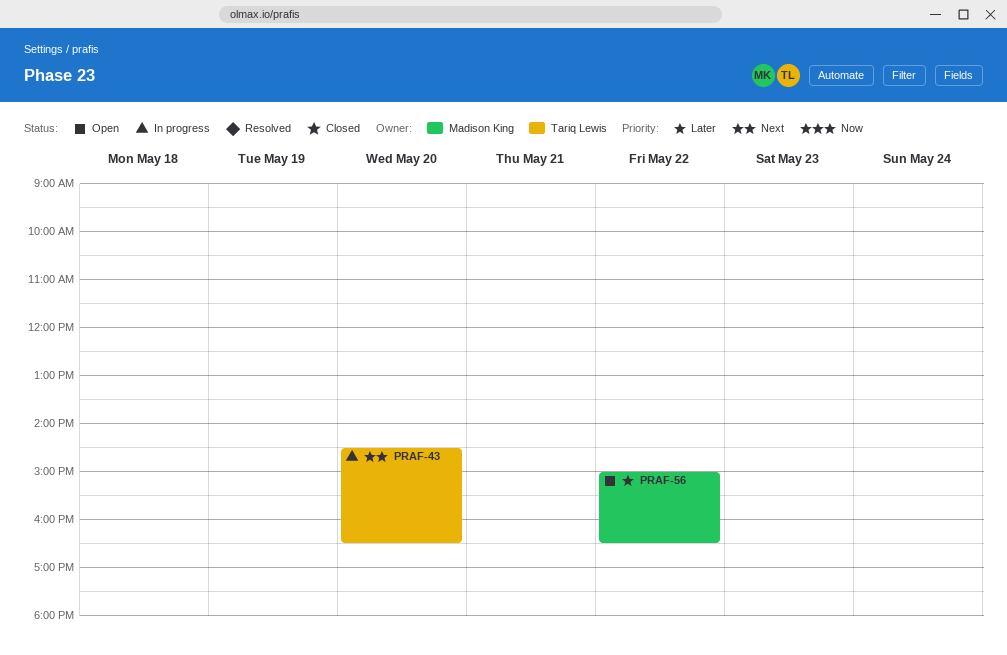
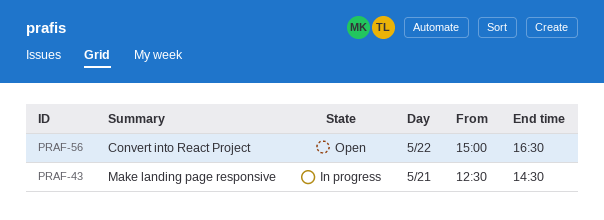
PRAF-43, day: May 20 -> May 21
PRAF-43, begins: 14:30 -> 12:30
PRAF-43, ends: 16:30 -> 14:30

